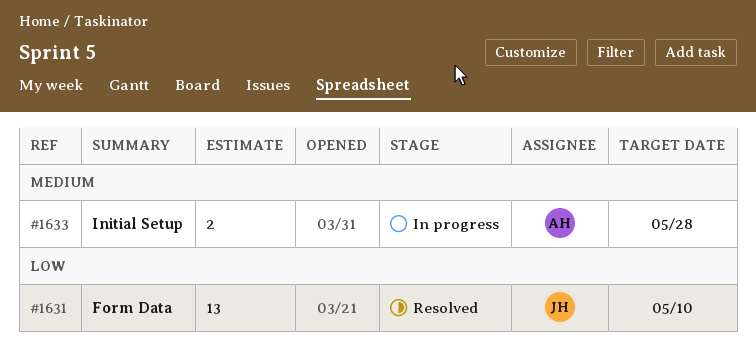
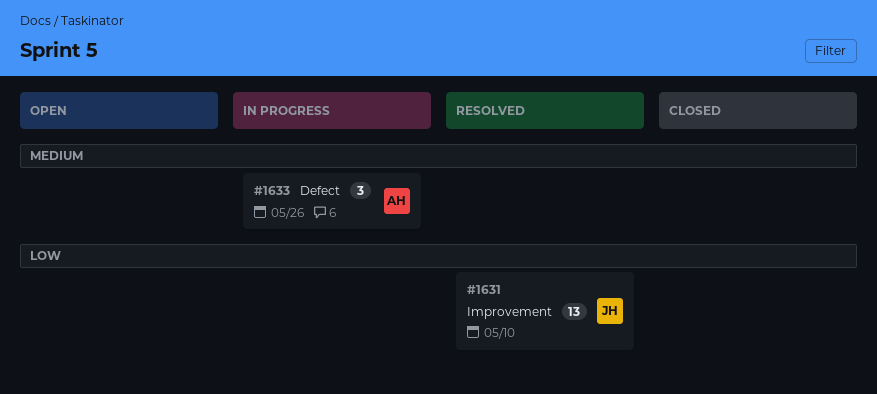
#1633, estimate: 2 -> 3
#1633, due: May 28 -> May 26

